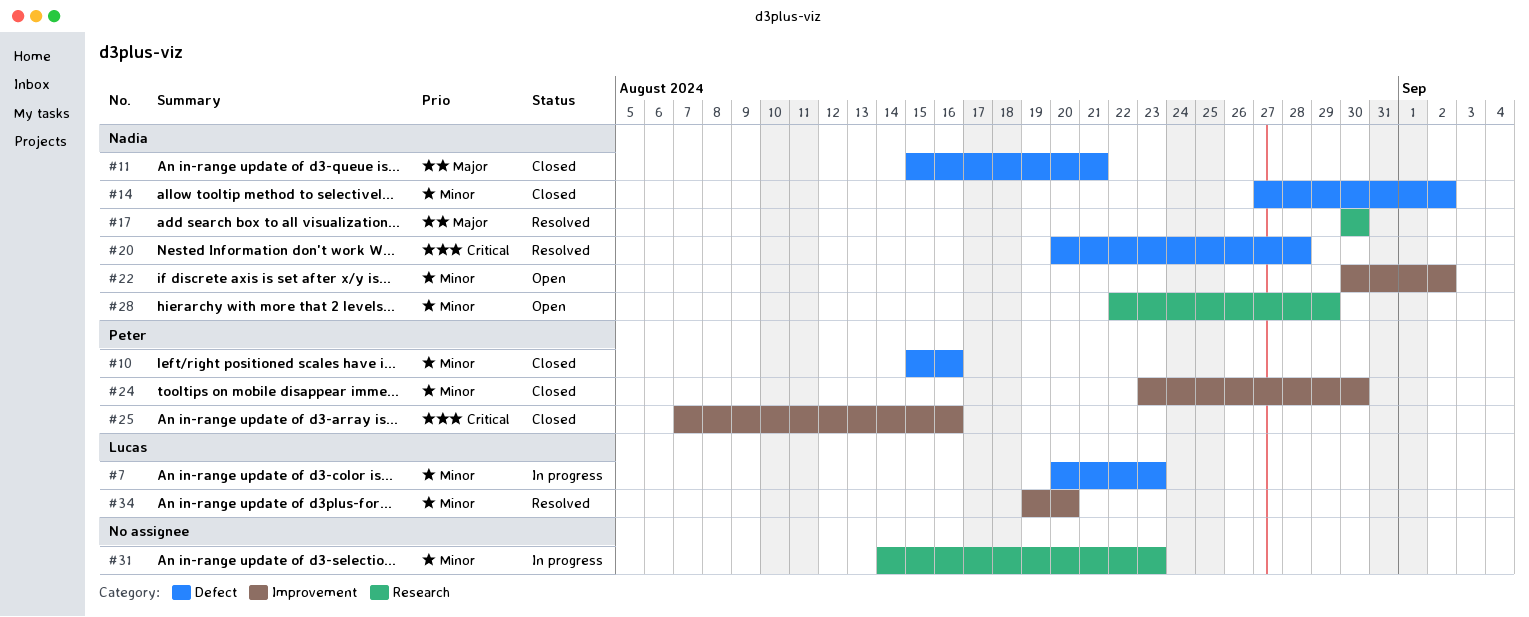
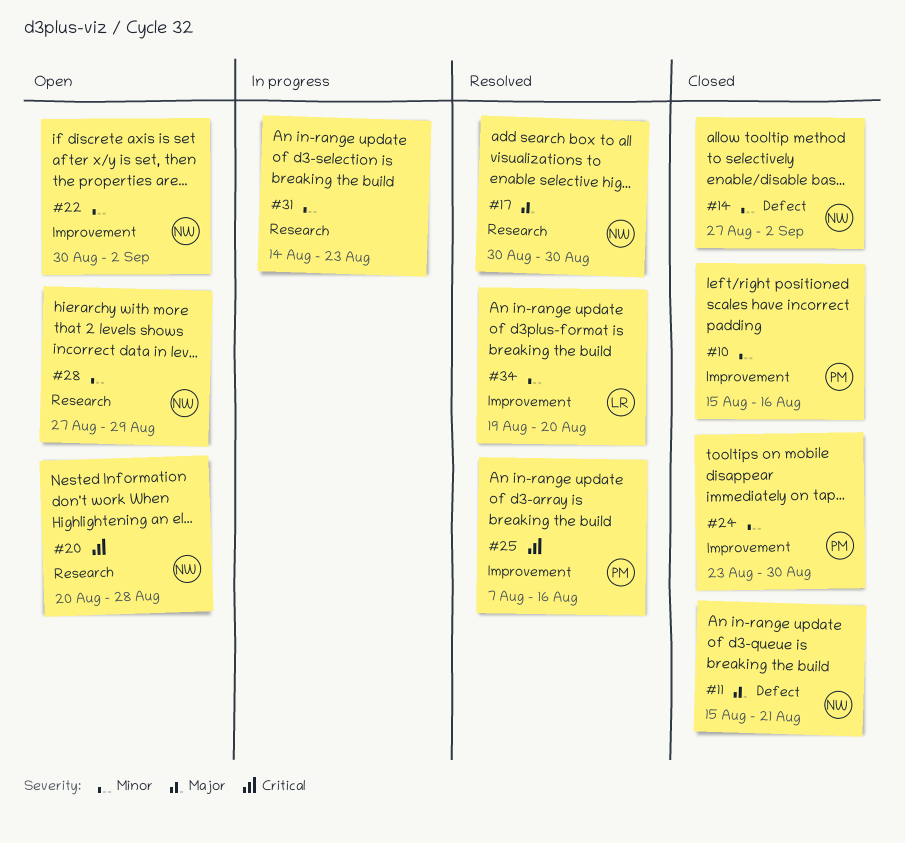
#7: present -> none
#10, label: Defect -> Improvement
#20, status: Resolved -> Open
#20, label: Defect -> Research
#25, status: Closed -> Resolved
#28, start: Aug 22 -> Aug 27

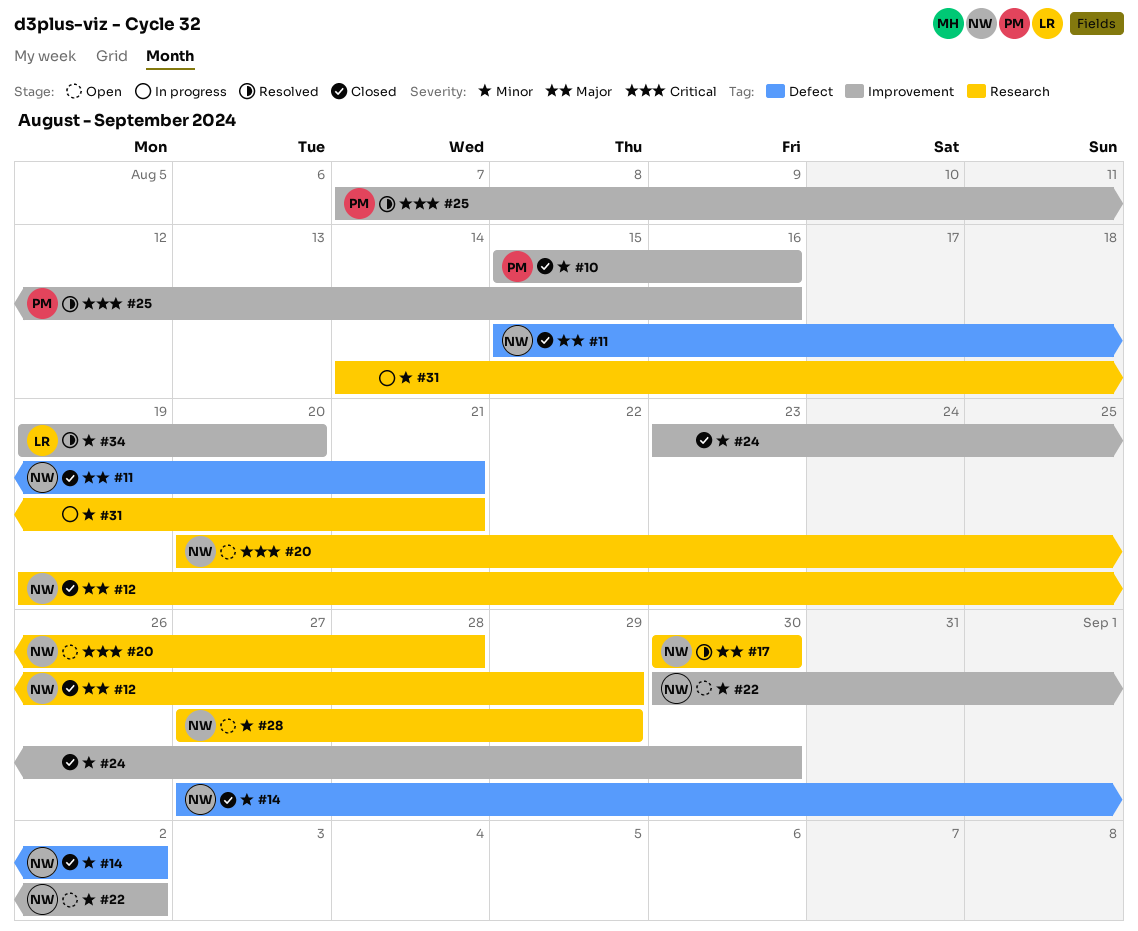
#12: none -> present
#24, owner: PM -> none
#31, due: Aug 23 -> Aug 21

